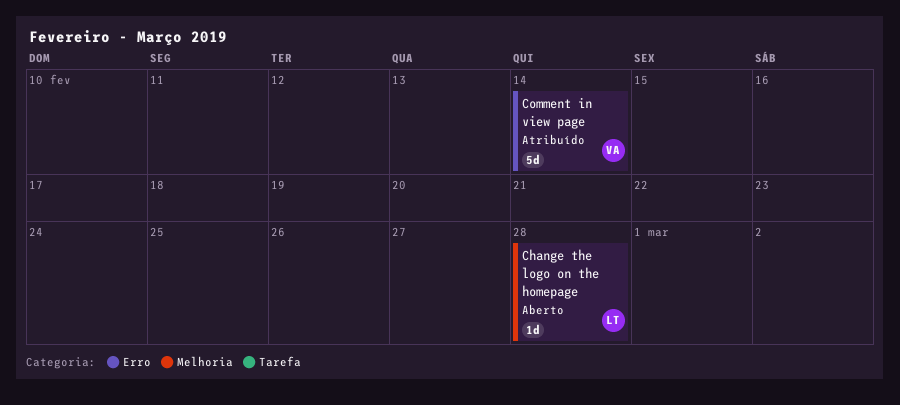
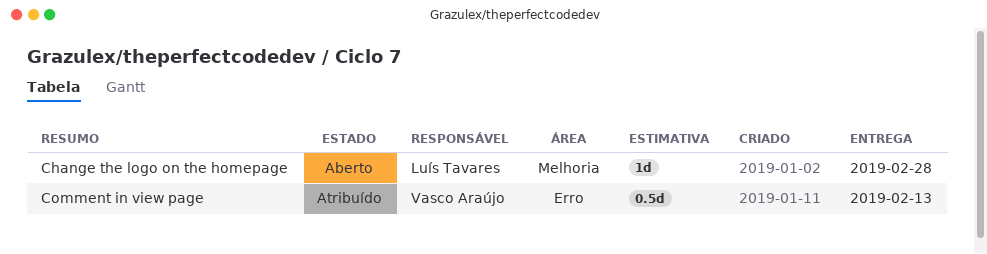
Comment in view page, estimate: 5d -> 0.5d
Comment in view page, due: Feb 14 -> Feb 13

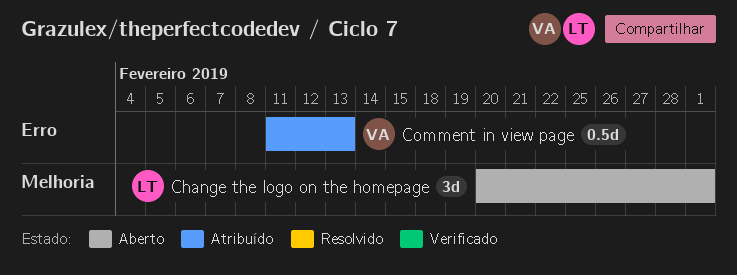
Change the logo on the homepage, estimate: 1d -> 3d
Change the logo on the homepage, due: Feb 28 -> Mar 1

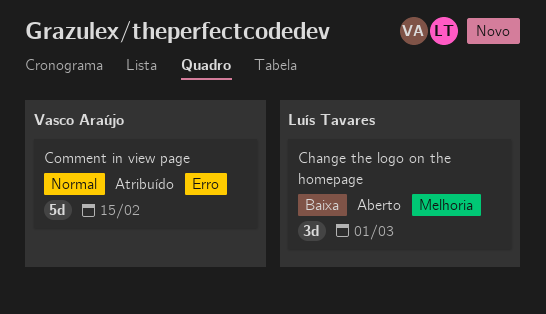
Comment in view page, estimate: 0.5d -> 5d
Comment in view page, due: Feb 13 -> Feb 15

